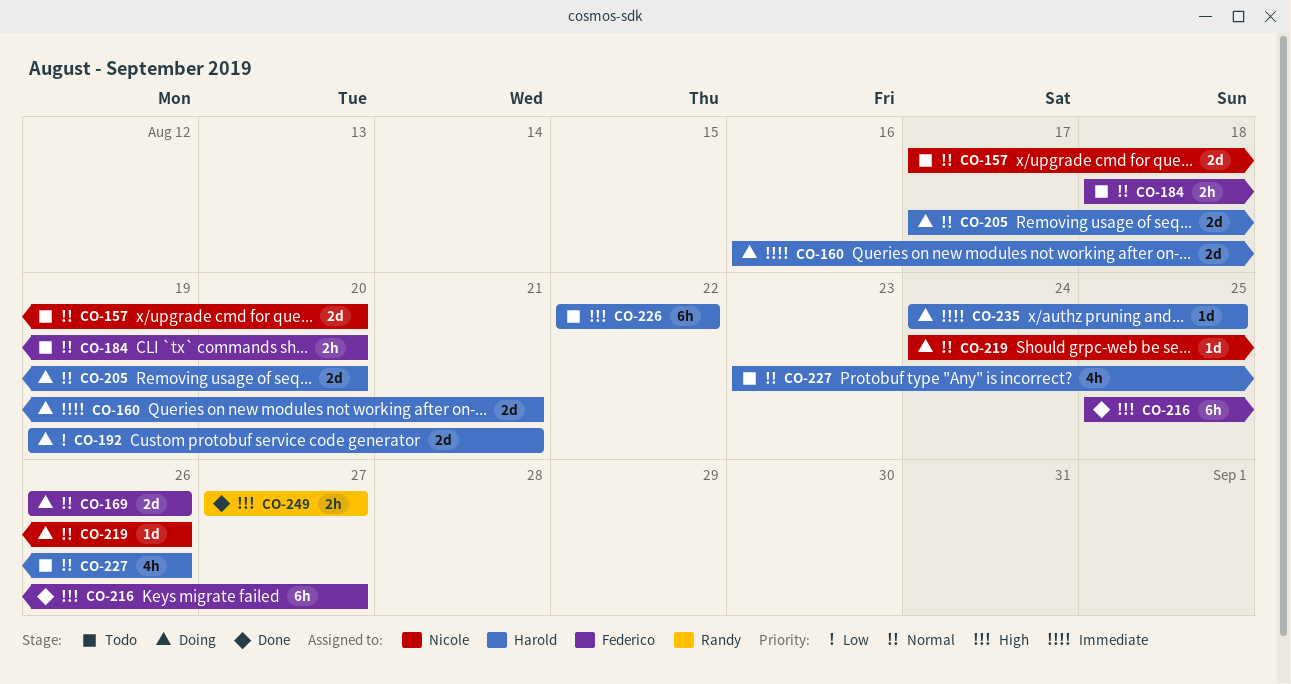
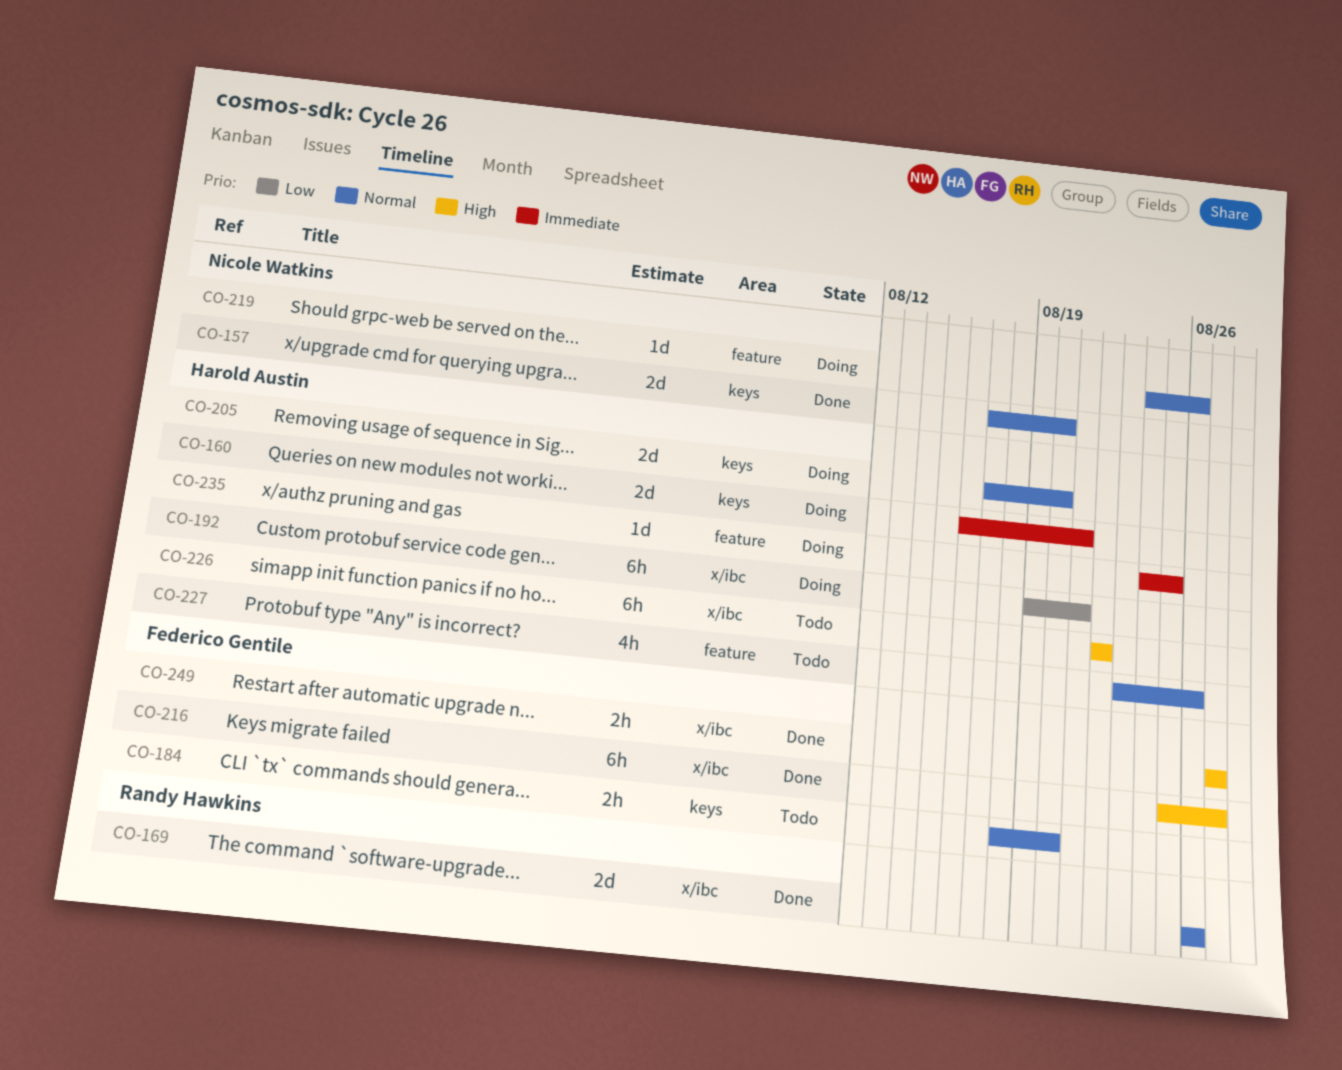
CO-157, status: Todo -> Done
CO-169, status: Doing -> Done
CO-169, owner: Federico Gentile -> Randy Hawkins
CO-192, estimate: 2d -> 6h
CO-249, owner: Randy Hawkins -> Federico Gentile

